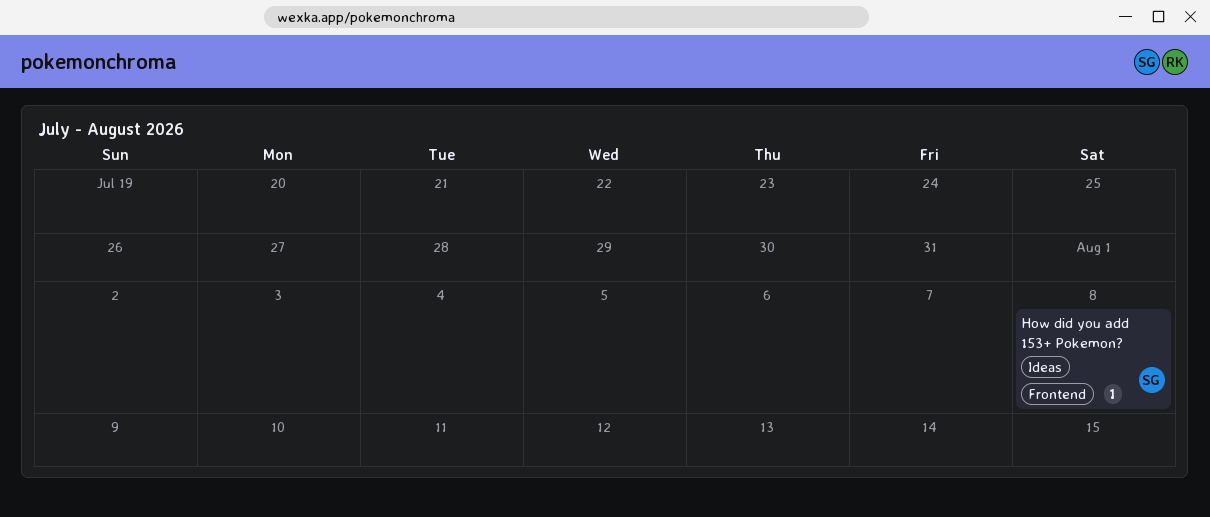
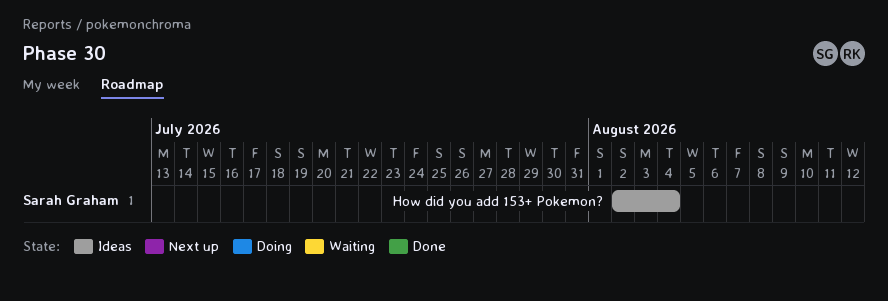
How did you add 153+ Pokemon?, due: Aug 8 -> Aug 4

